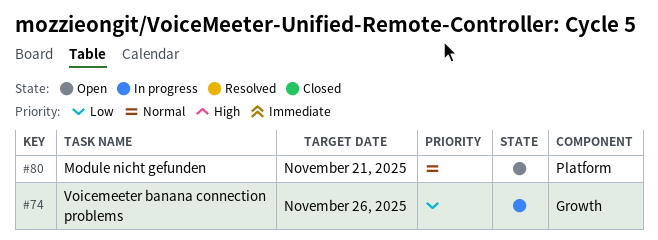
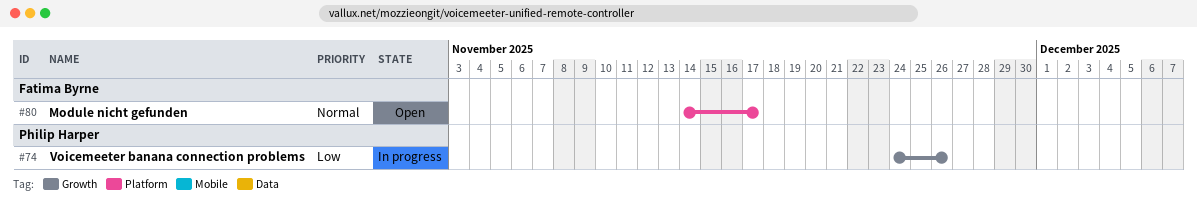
#80, due: Nov 21 -> Nov 17

